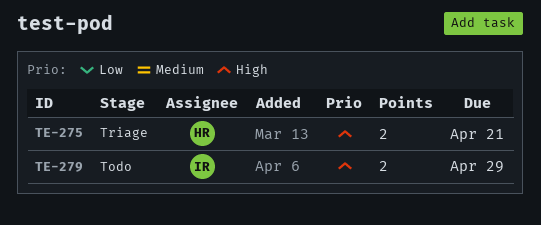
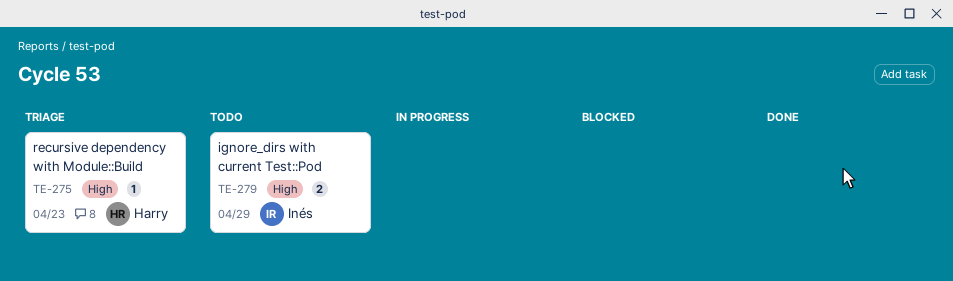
TE-275, estimate: 2 -> 1
TE-275, due: Apr 21 -> Apr 23

